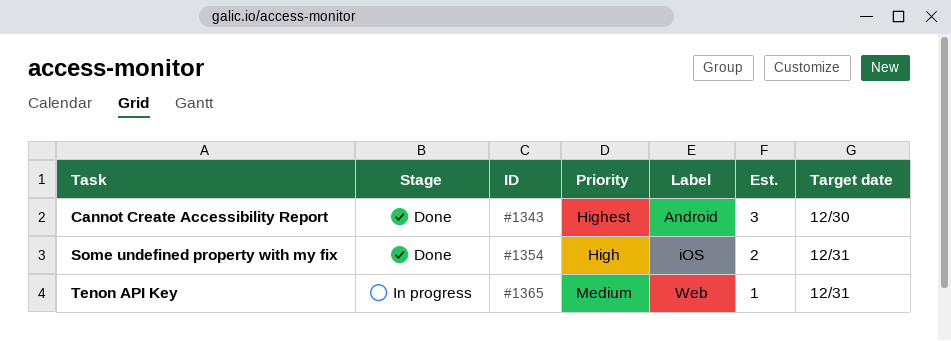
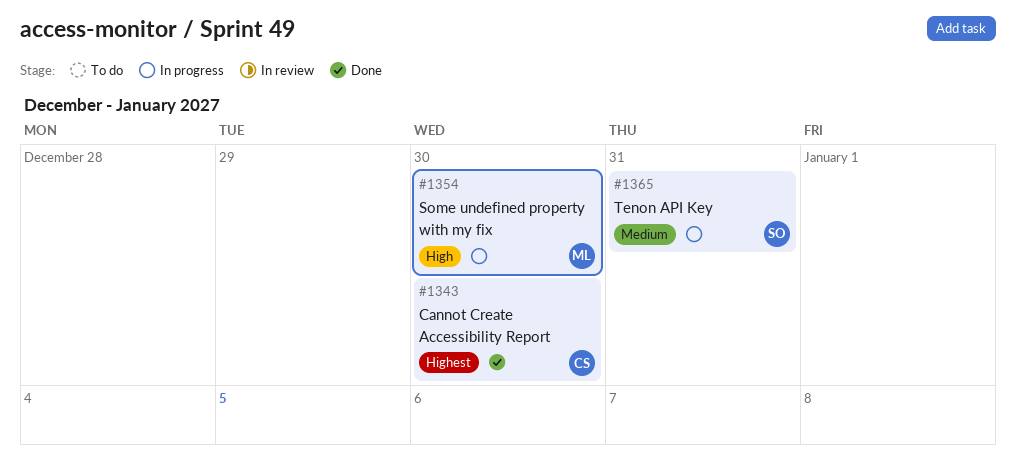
#1354, status: Done -> In progress
#1354, due: Dec 31 -> Dec 30

